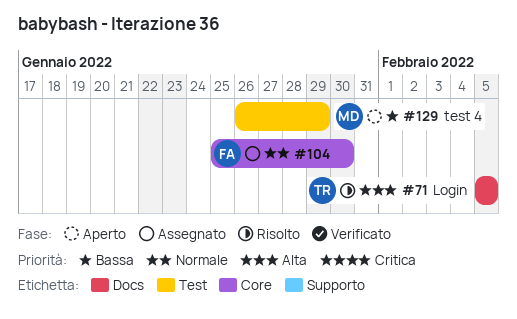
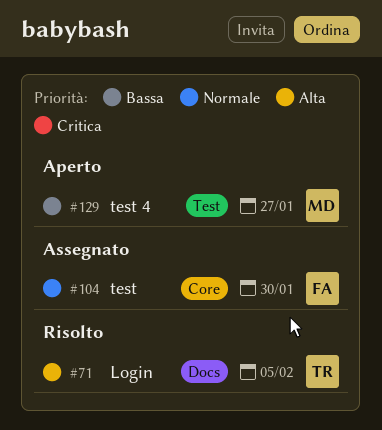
#129, due: Jan 29 -> Jan 27

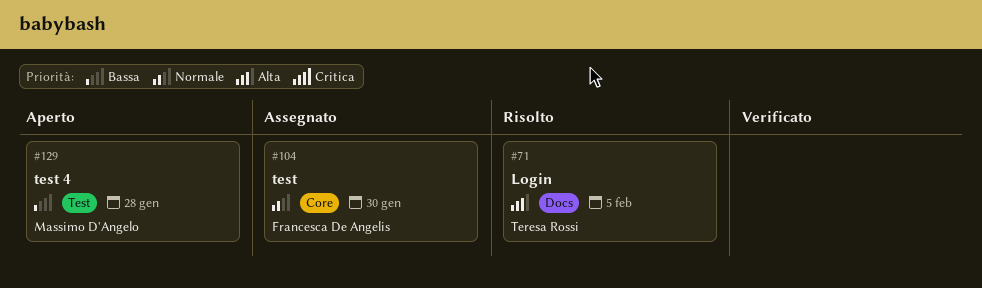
#129, due: Jan 27 -> Jan 28

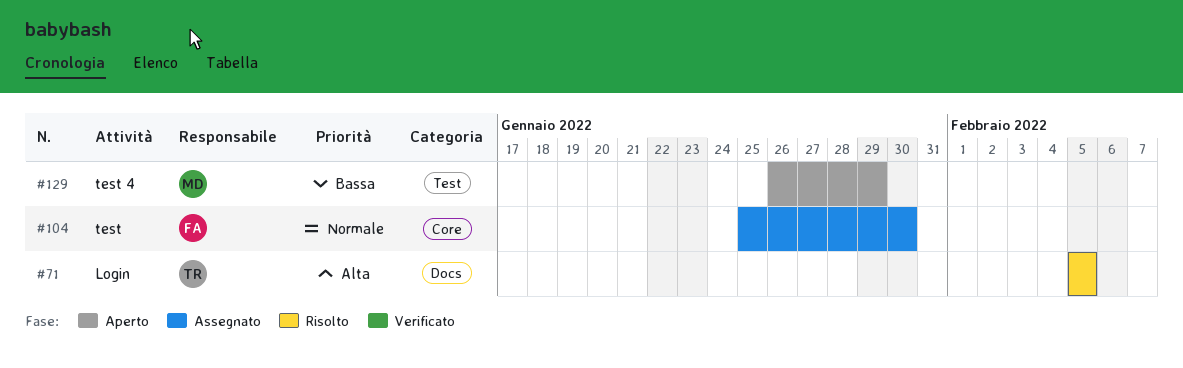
#129, due: Jan 28 -> Jan 29

